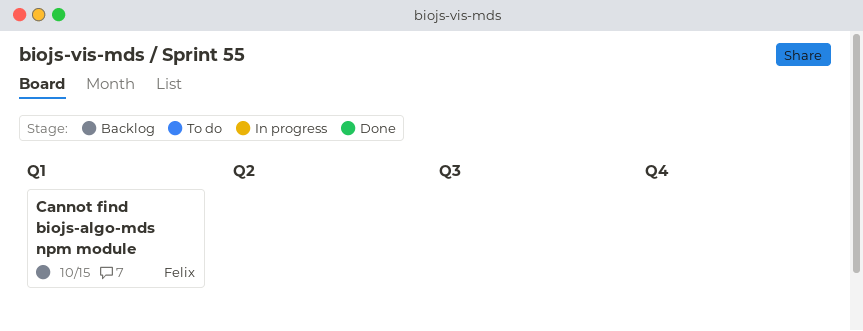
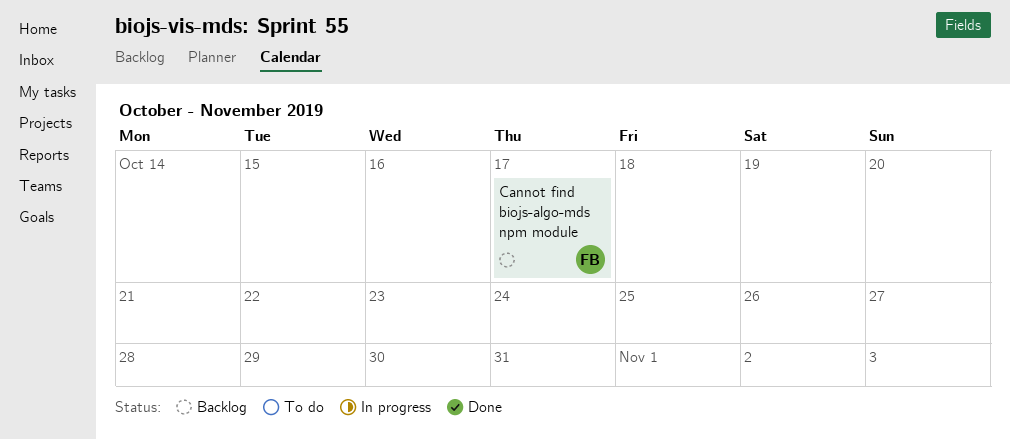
Cannot find biojs-algo-mds npm module, due: Oct 15 -> Oct 17

